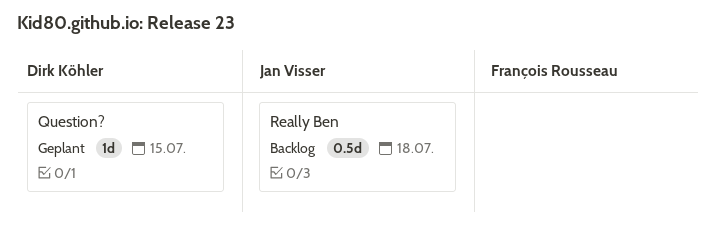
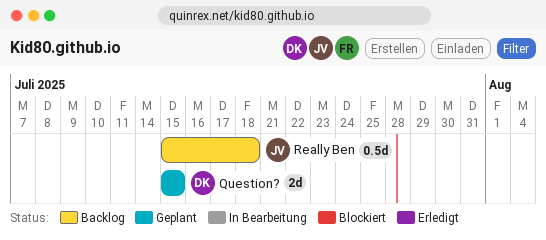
Question?, estimate: 1d -> 2d

